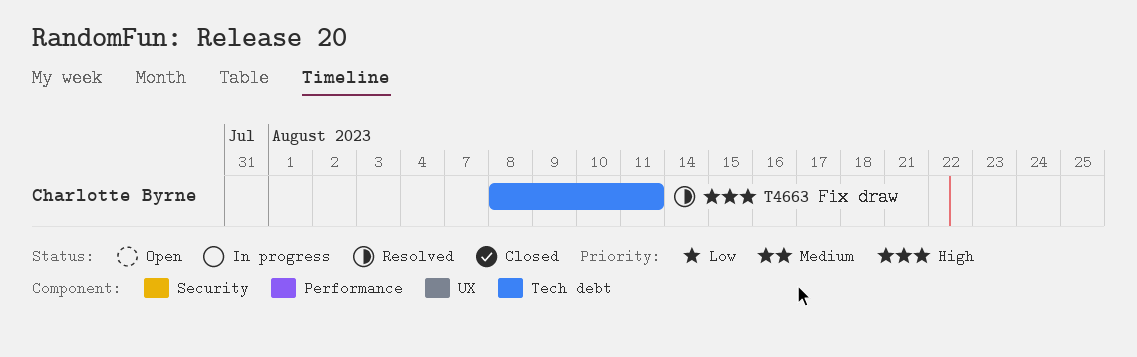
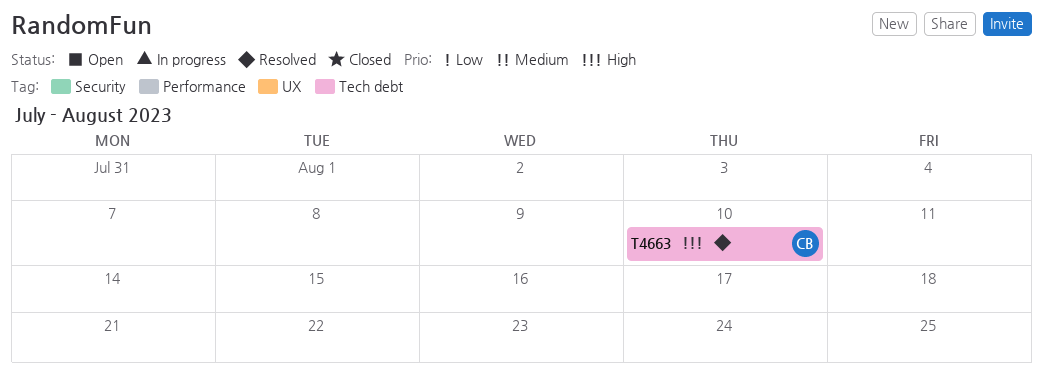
T4663, due: Aug 11 -> Aug 10

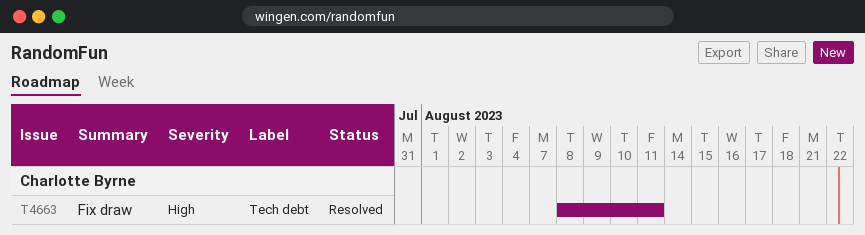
T4663, due: Aug 10 -> Aug 11

